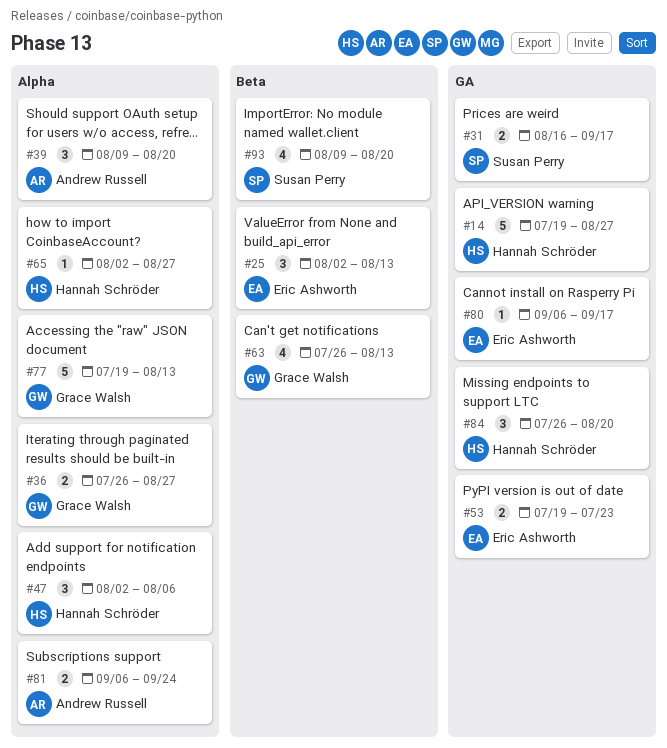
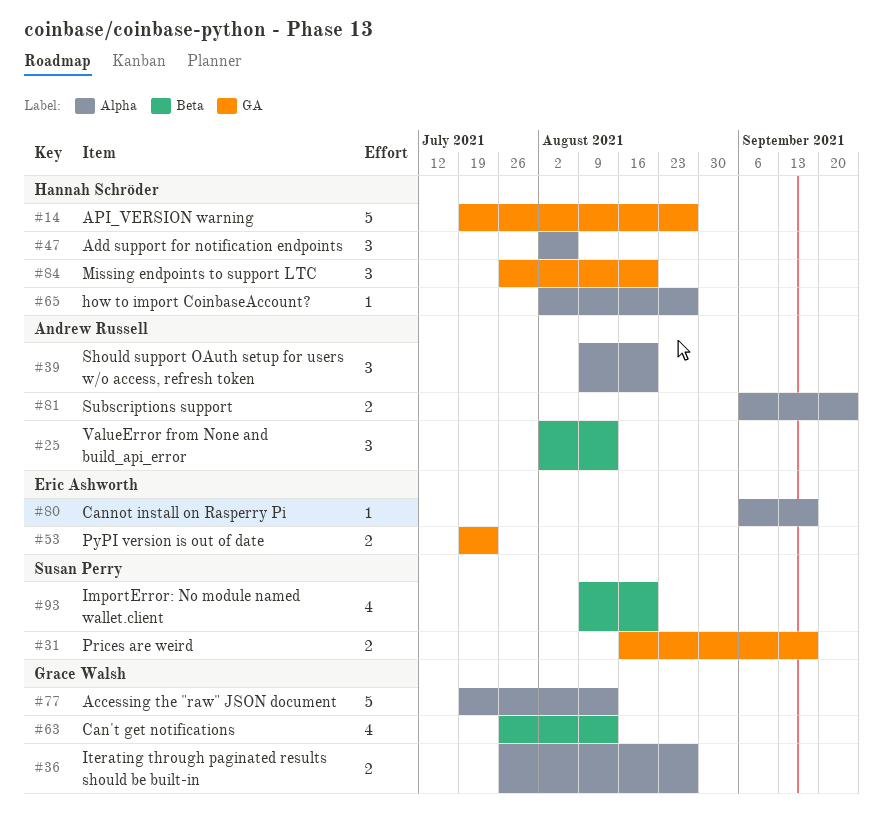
#25, owner: Eric Ashworth -> Andrew Russell
#80, label: GA -> Alpha

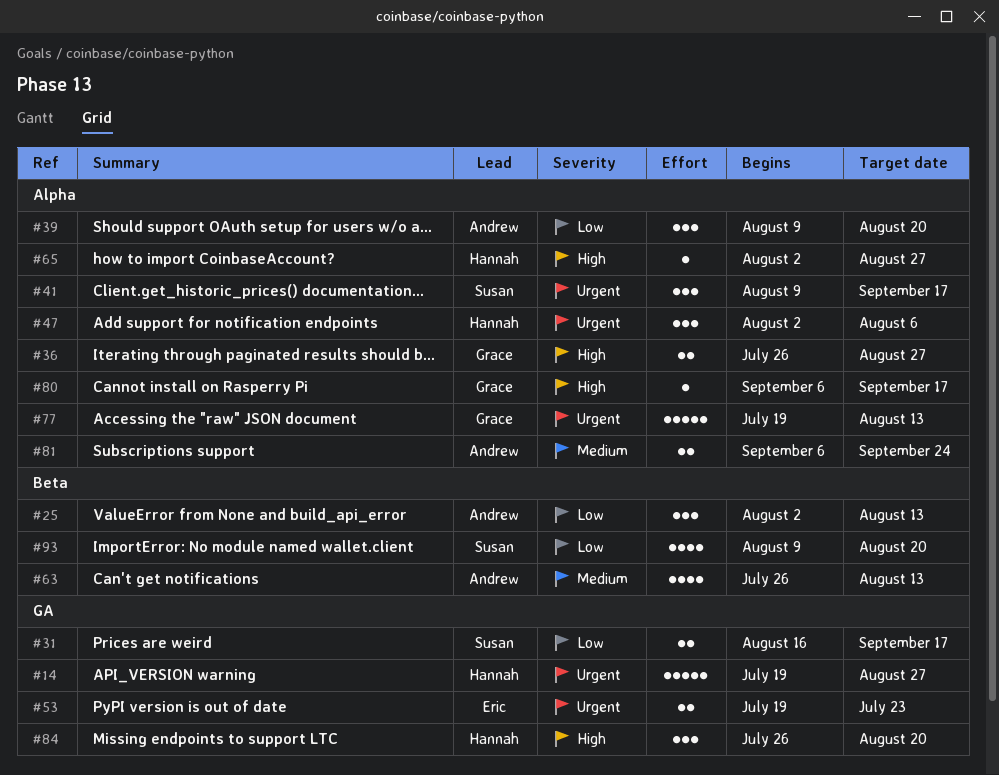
#41: none -> present
#63, owner: Grace Walsh -> Andrew Russell
#80, owner: Eric Ashworth -> Grace Walsh

